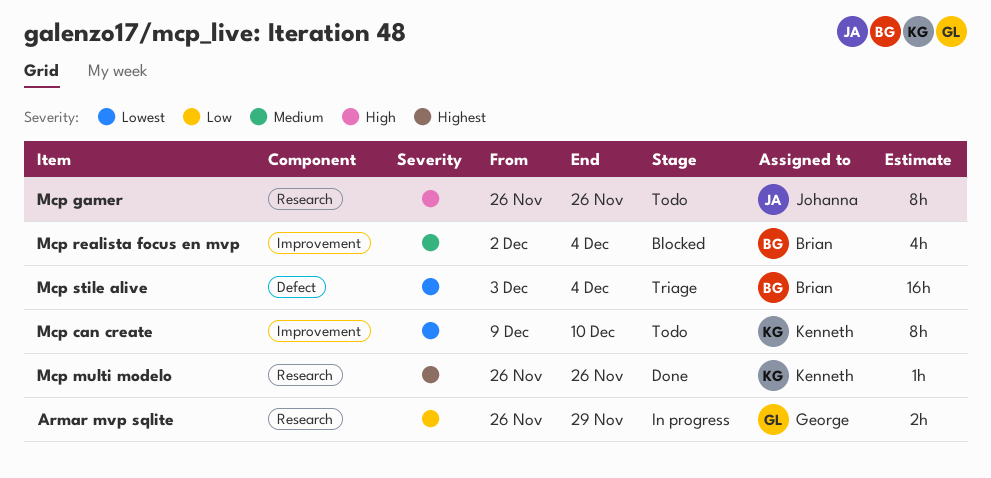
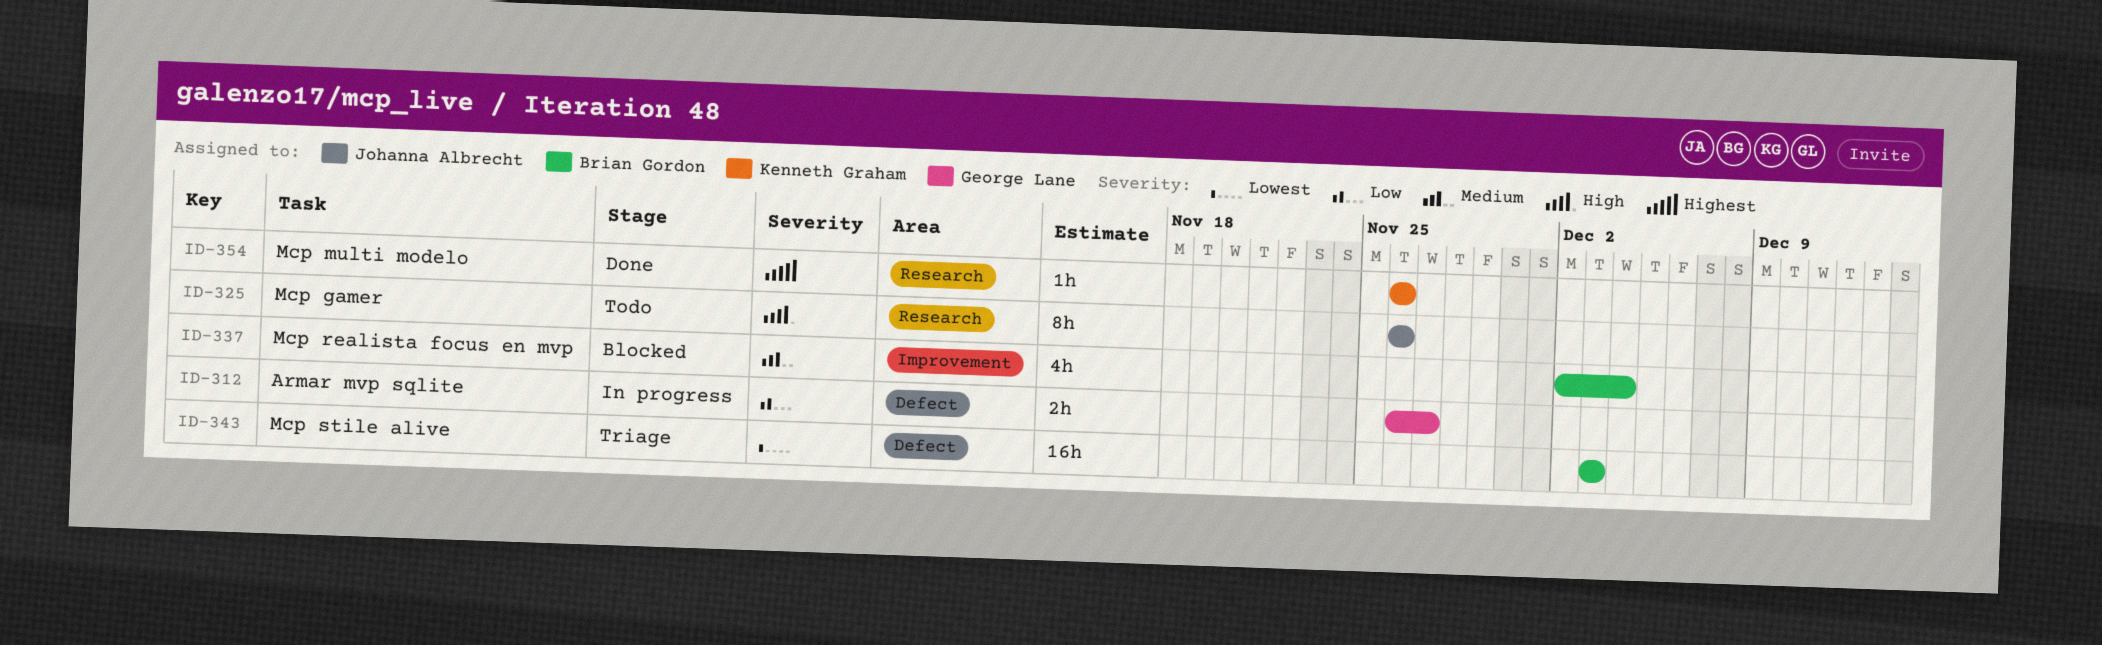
Armar mvp sqlite, label: Research -> Defect
Armar mvp sqlite, due: Nov 29 -> Nov 27
Mcp can create: present -> none
Mcp stile alive, due: Dec 4 -> Dec 3

